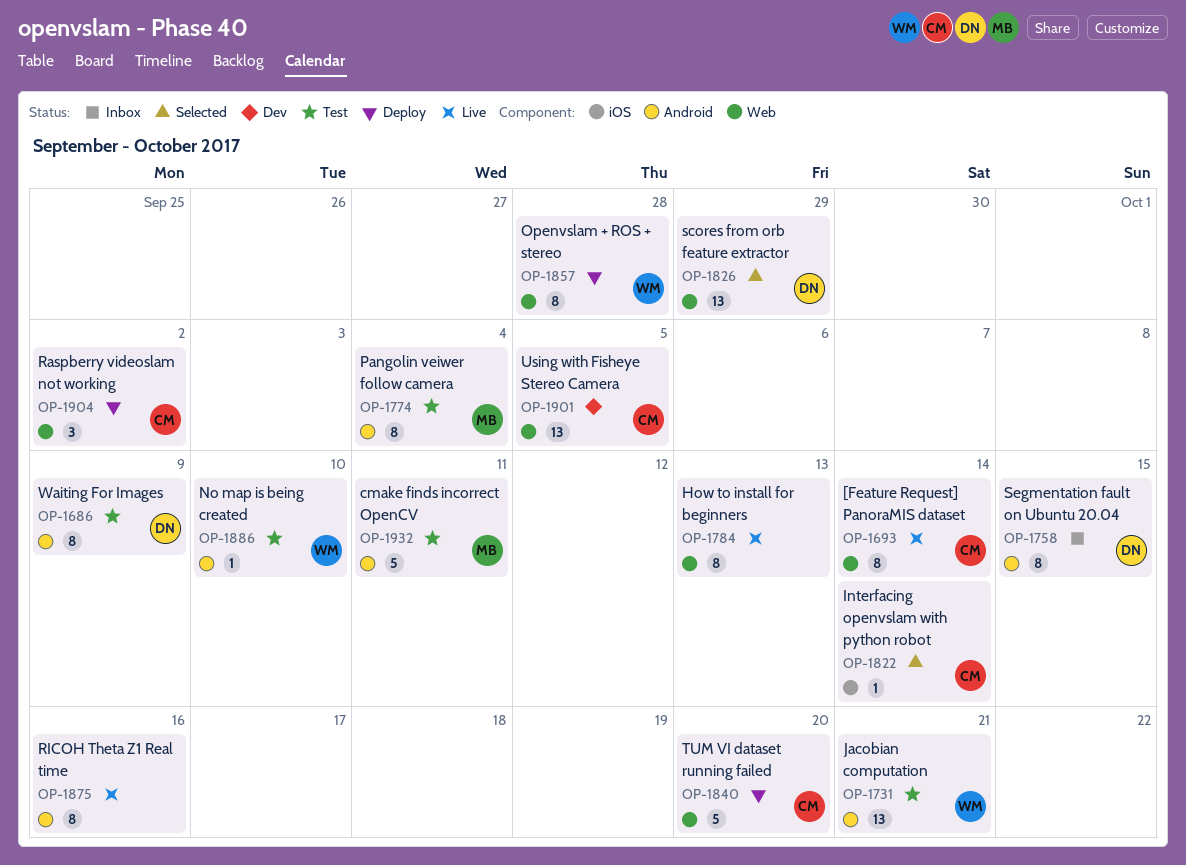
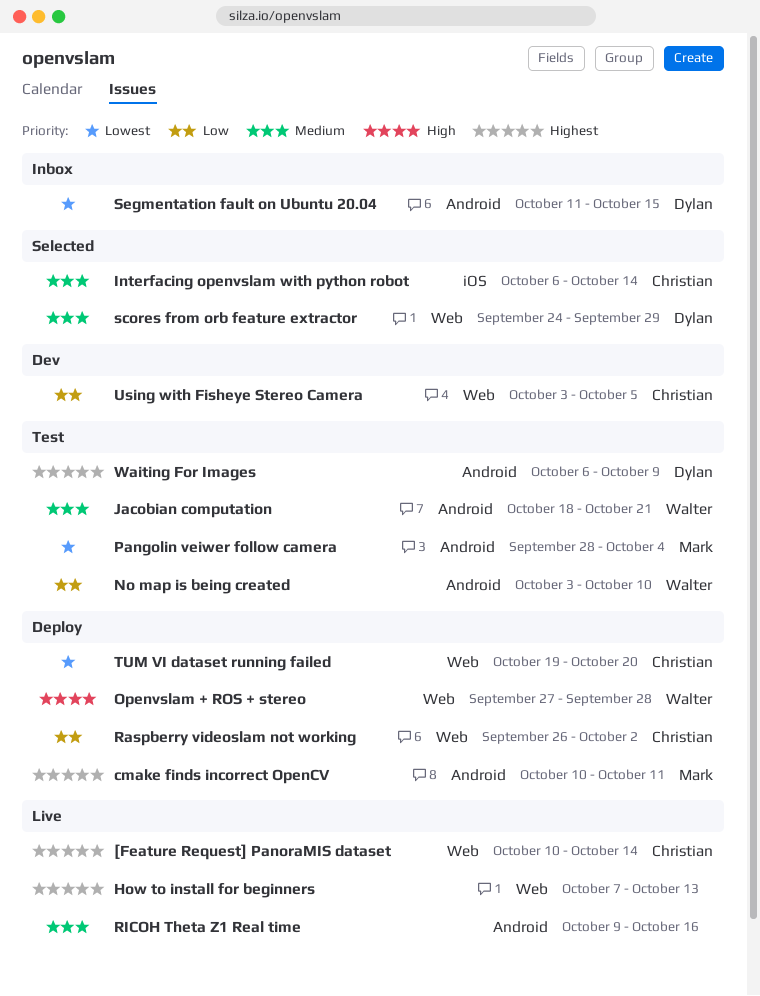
cmake finds incorrect OpenCV, status: Test -> Deploy

